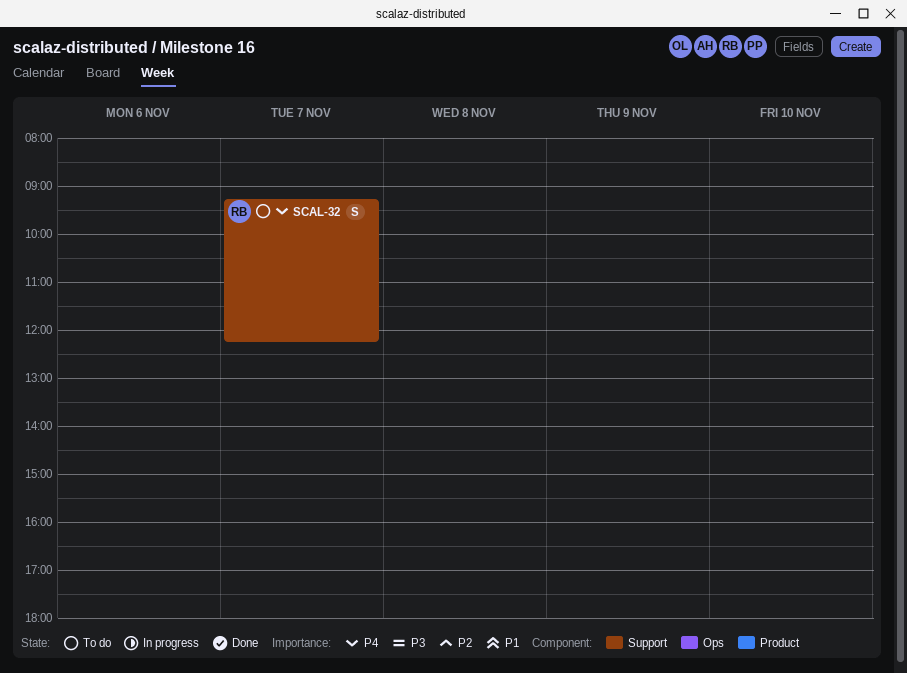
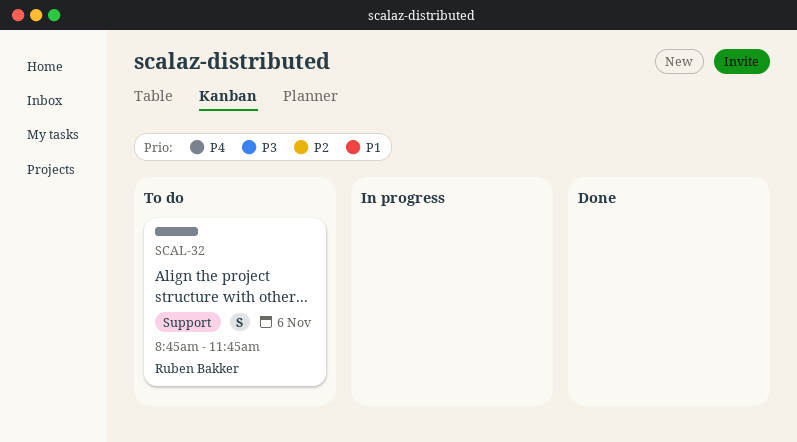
SCAL-32, day: Nov 7 -> Nov 6
SCAL-32, begins: 09:15 -> 08:45
SCAL-32, ends: 12:15 -> 11:45

